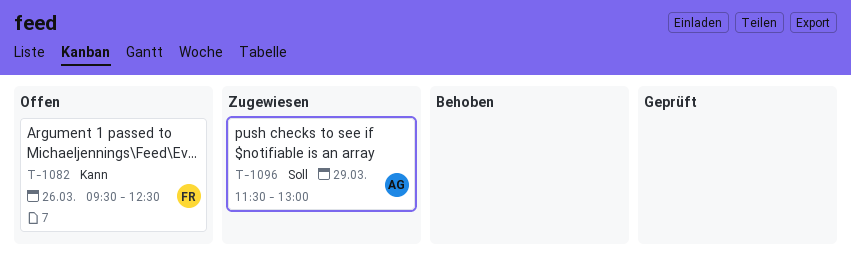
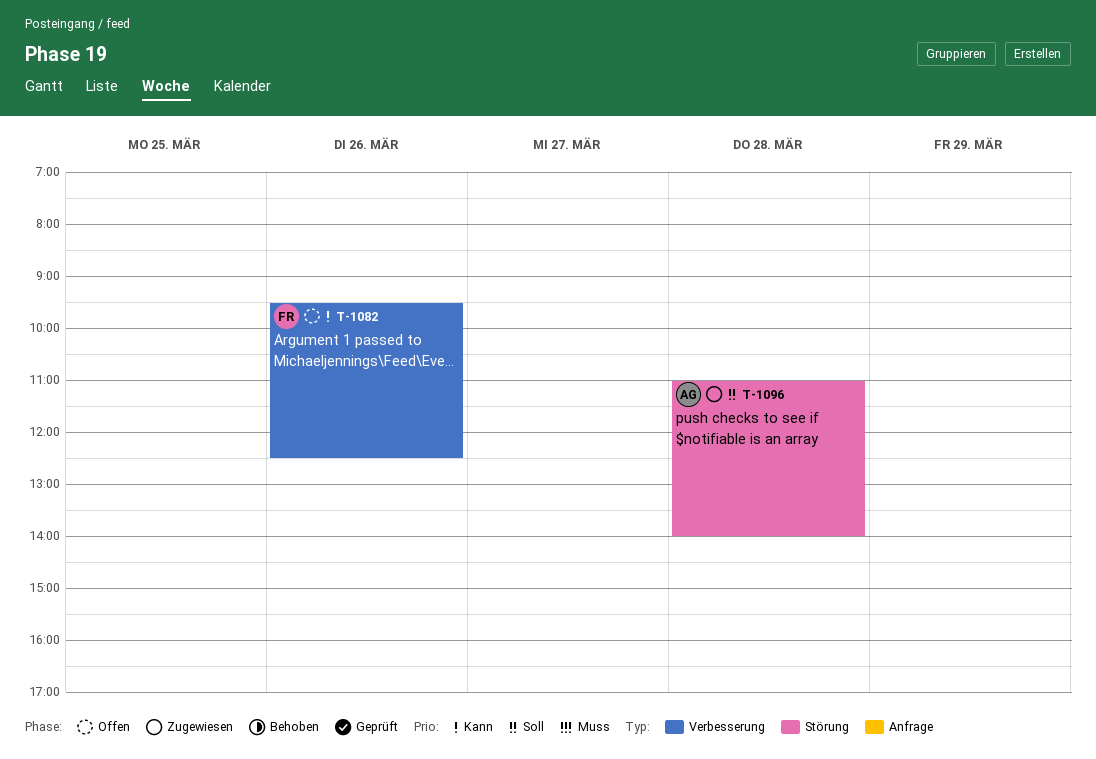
T-1096, day: Mar 29 -> Mar 28
T-1096, begins: 11:30 -> 11:00
T-1096, ends: 13:00 -> 14:00

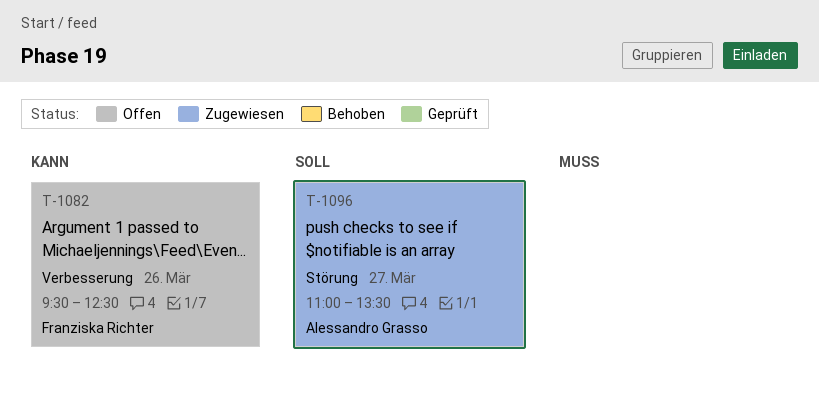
T-1096, day: Mar 28 -> Mar 27
T-1096, ends: 14:00 -> 13:30

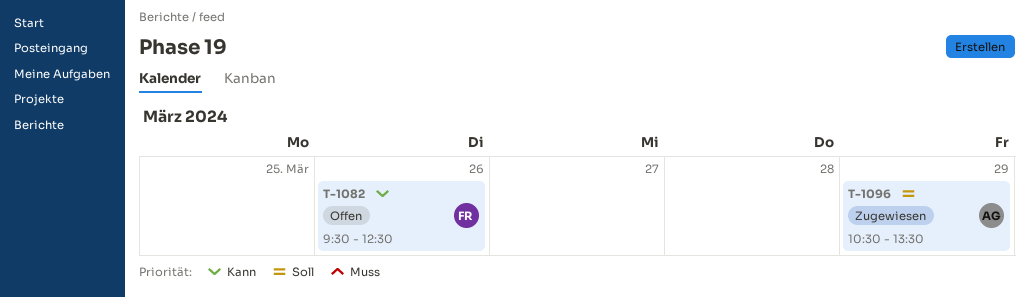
T-1096, day: Mar 27 -> Mar 29
T-1096, begins: 11:00 -> 10:30

